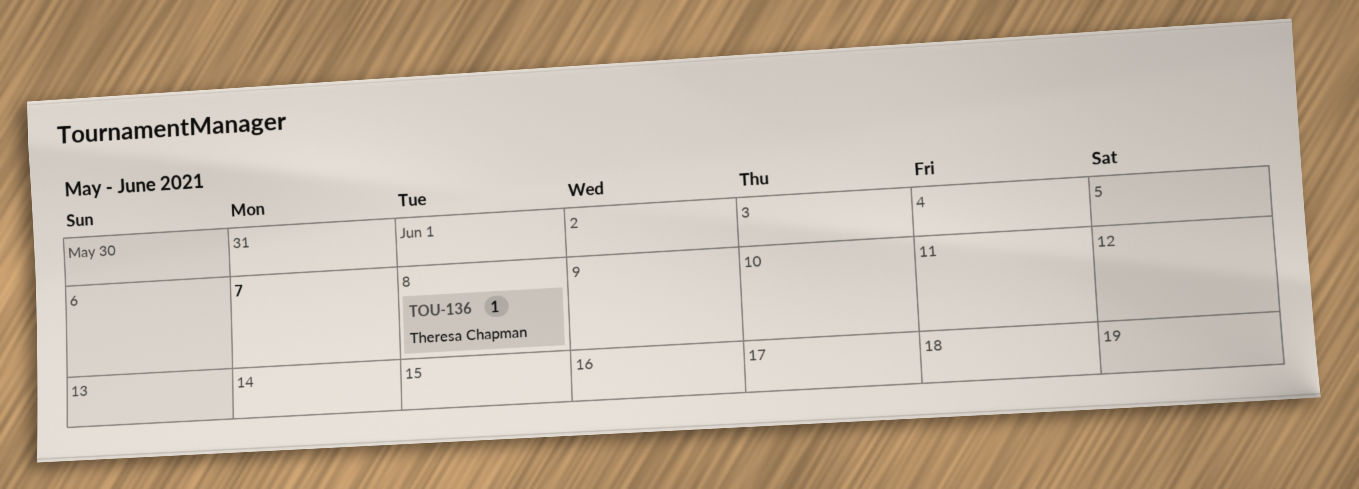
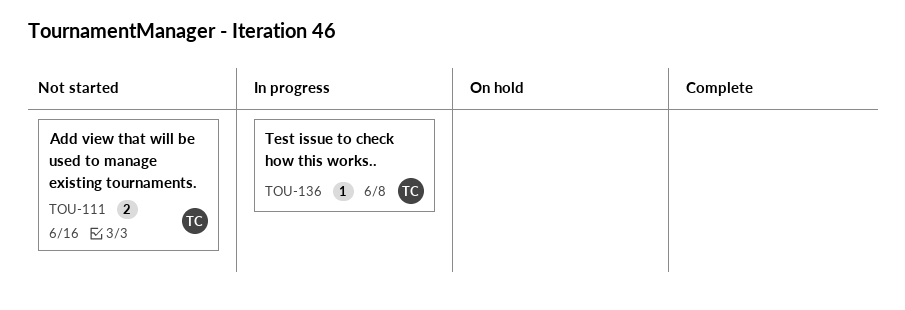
TOU-111: none -> present

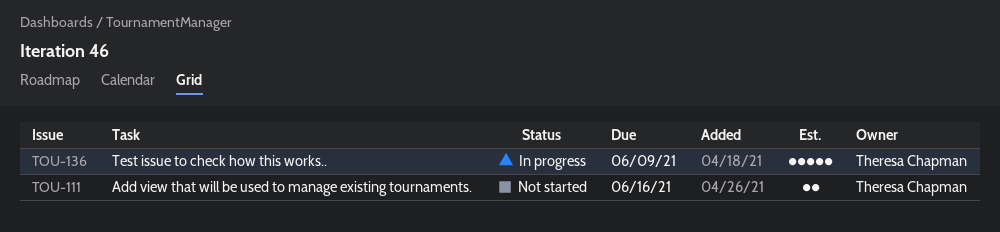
TOU-136, estimate: 1 -> 5
TOU-136, due: Jun 8 -> Jun 9

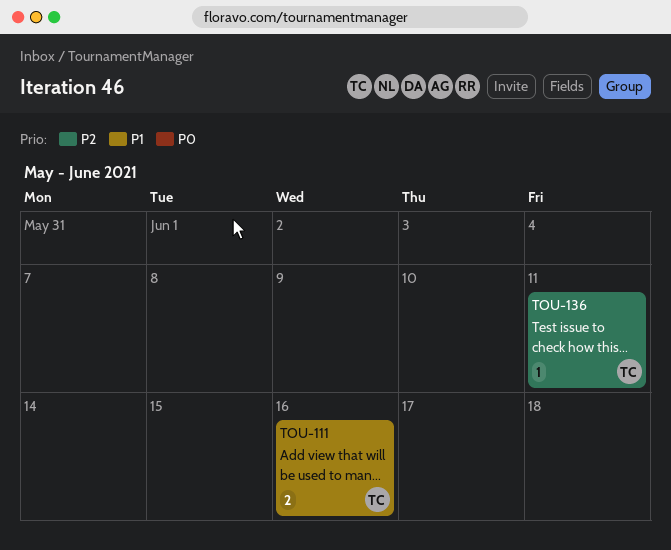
TOU-136, estimate: 5 -> 1
TOU-136, due: Jun 9 -> Jun 11

